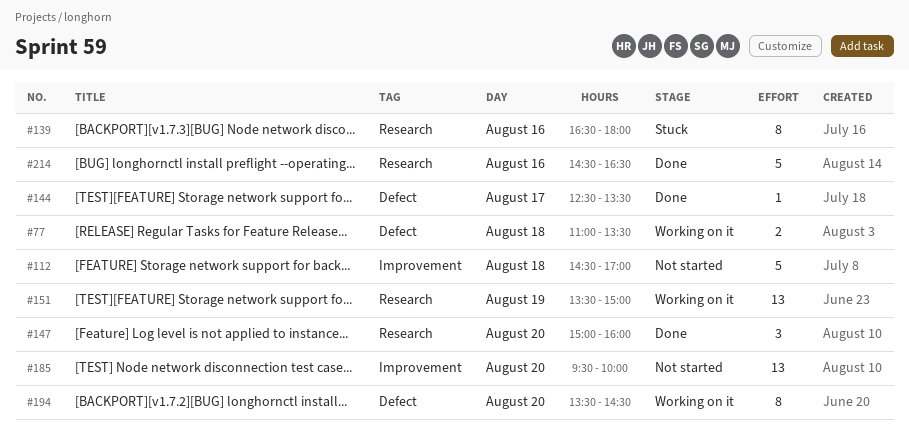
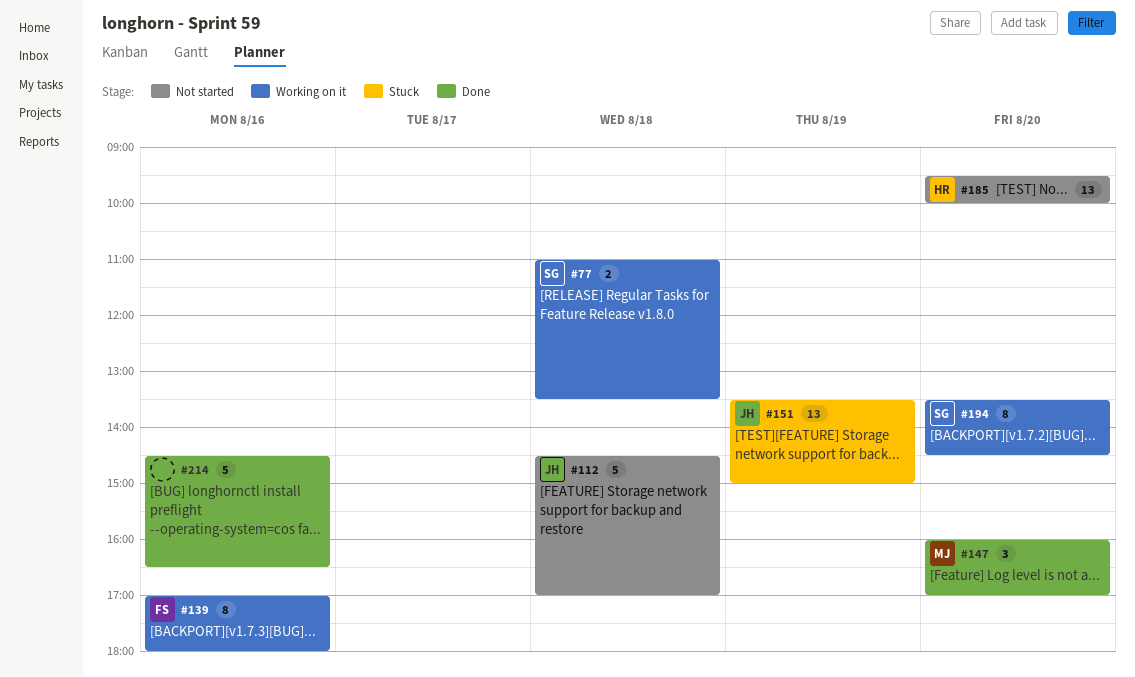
#139, status: Stuck -> Working on it
#139, begins: 16:30 -> 17:00
#144: present -> none
#147, begins: 15:00 -> 16:00
#147, ends: 16:00 -> 17:00
#151, status: Working on it -> Stuck

